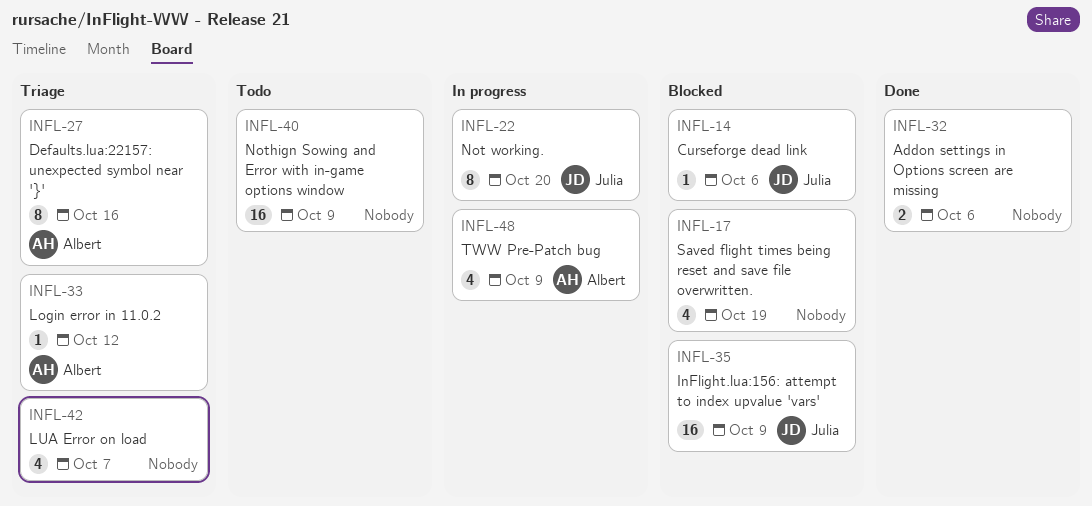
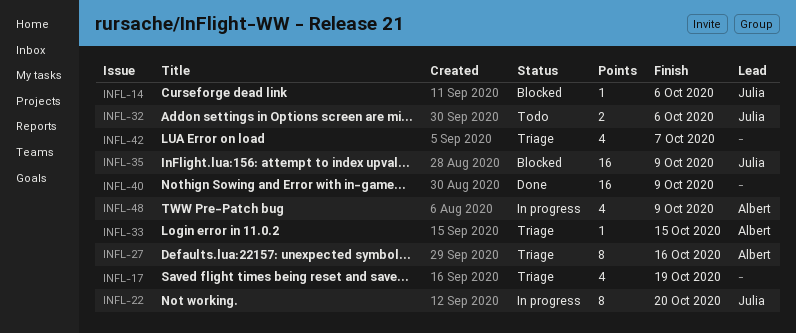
INFL-17, status: Blocked -> Triage
INFL-32, status: Done -> Todo
INFL-32, owner: none -> Julia
INFL-33, due: Oct 12 -> Oct 15
INFL-40, status: Todo -> Done

